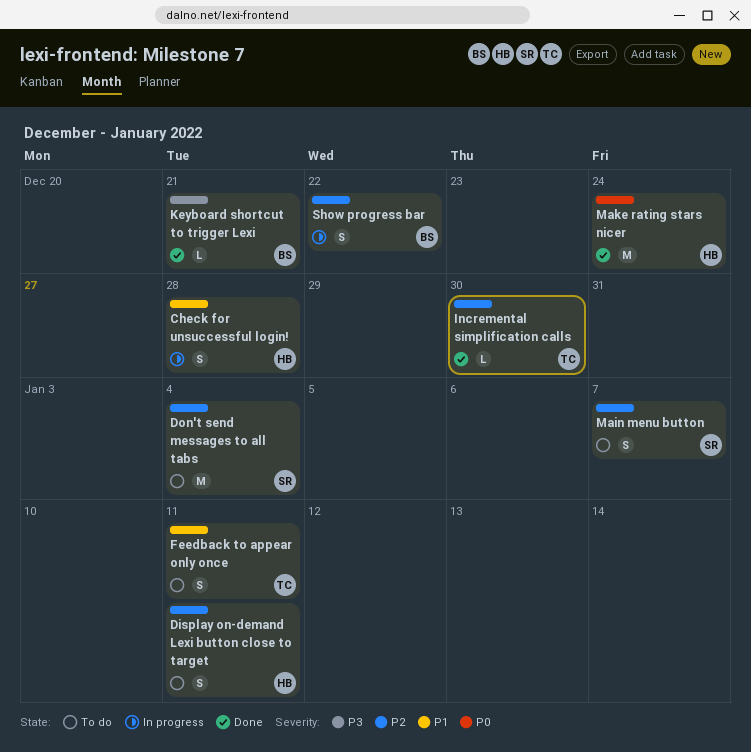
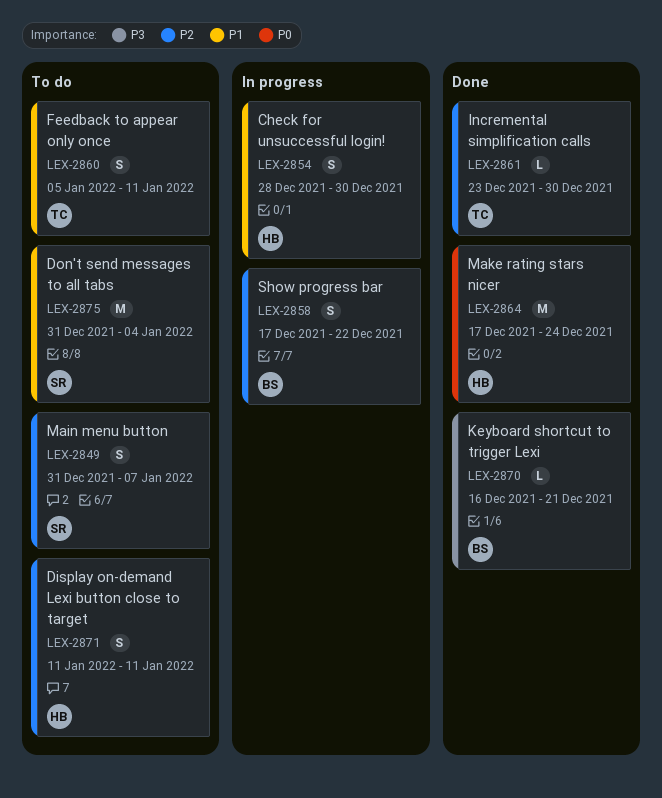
Check for unsuccessful login!, due: Dec 28 -> Dec 30
Don't send messages to all tabs, priority: P2 -> P1

